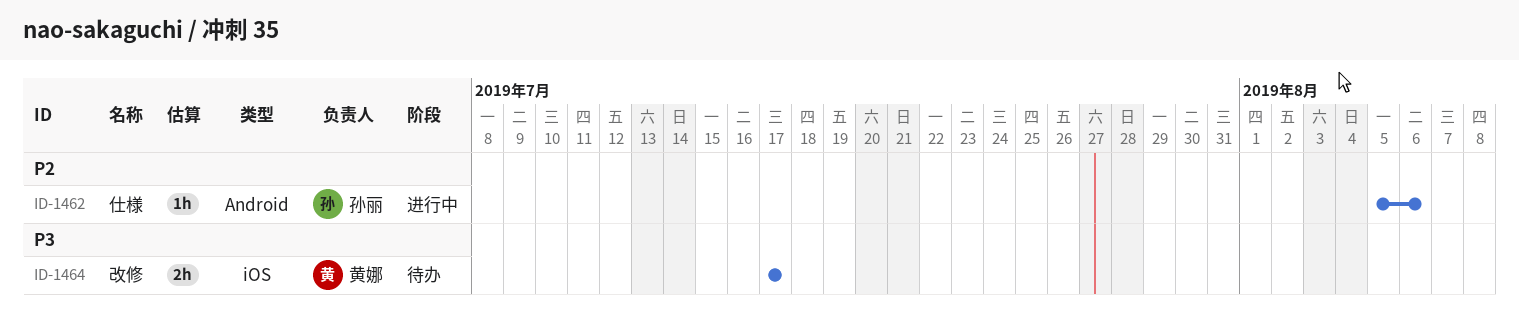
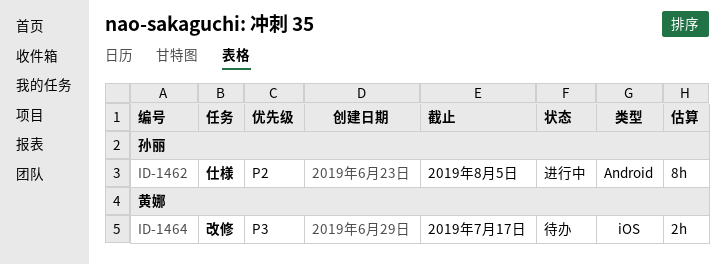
ID-1462, estimate: 1h -> 8h
ID-1462, due: Aug 6 -> Aug 5

